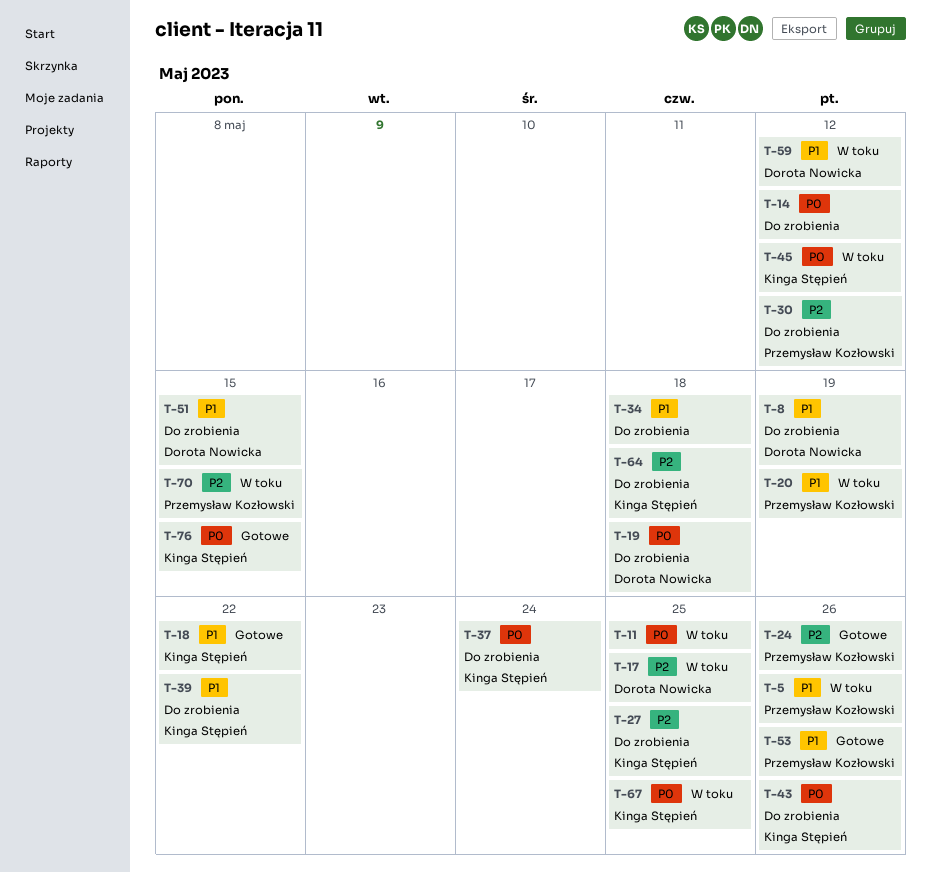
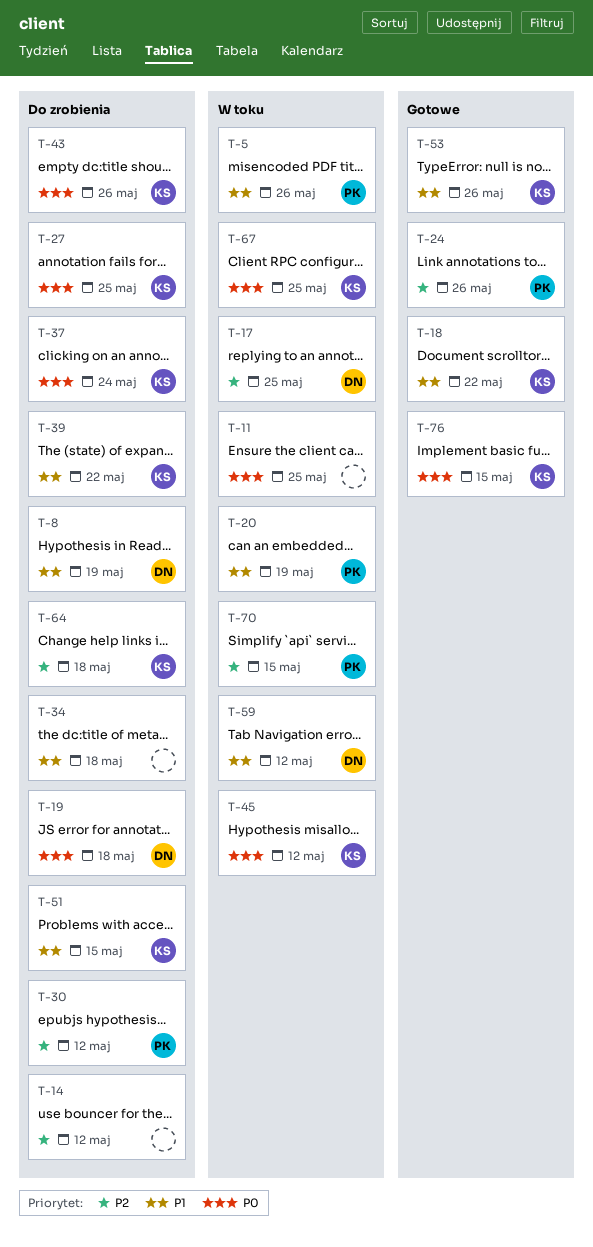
T-14, priority: P0 -> P2
T-27, priority: P2 -> P0
T-51, owner: Dorota Nowicka -> Kinga Stępień
T-53, owner: Przemysław Kozłowski -> Kinga Stępień

